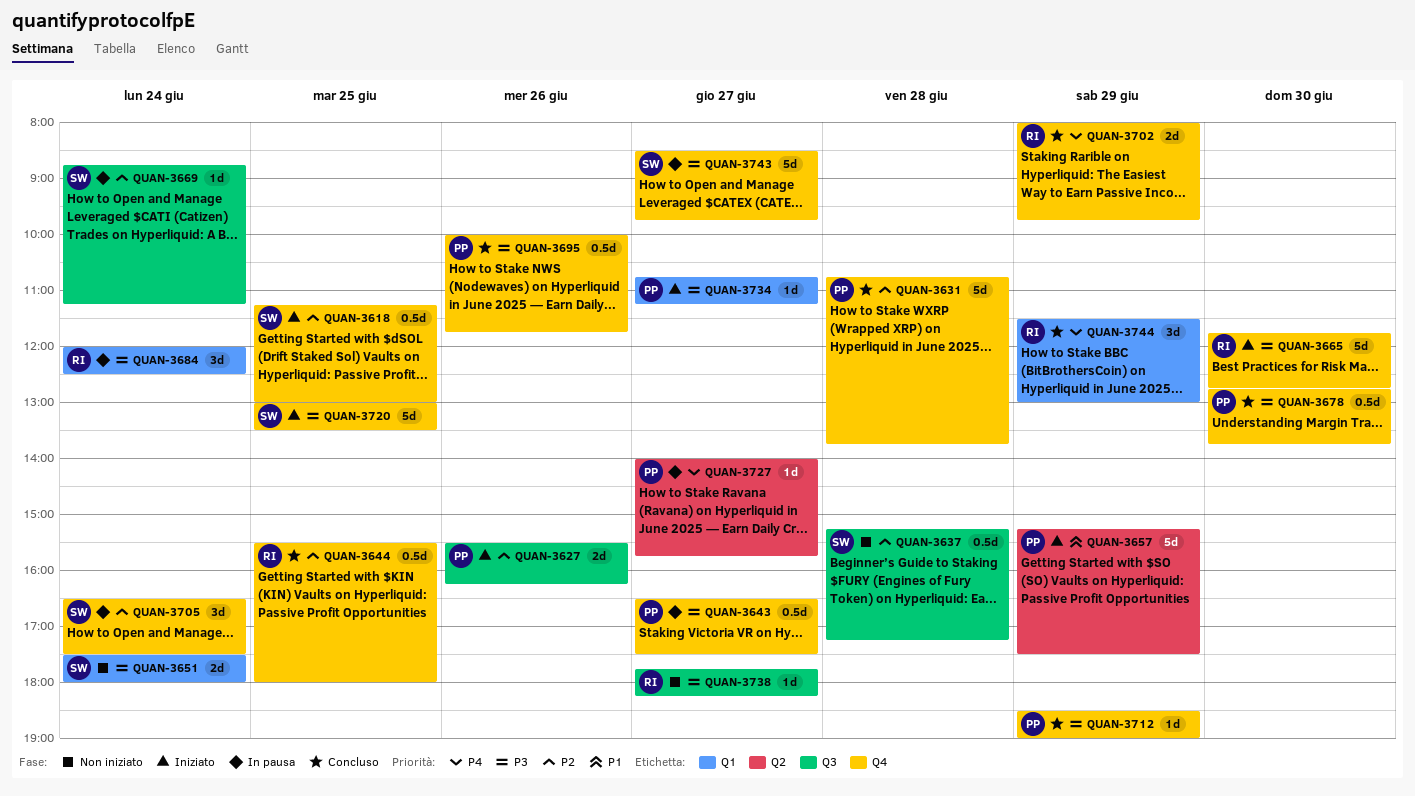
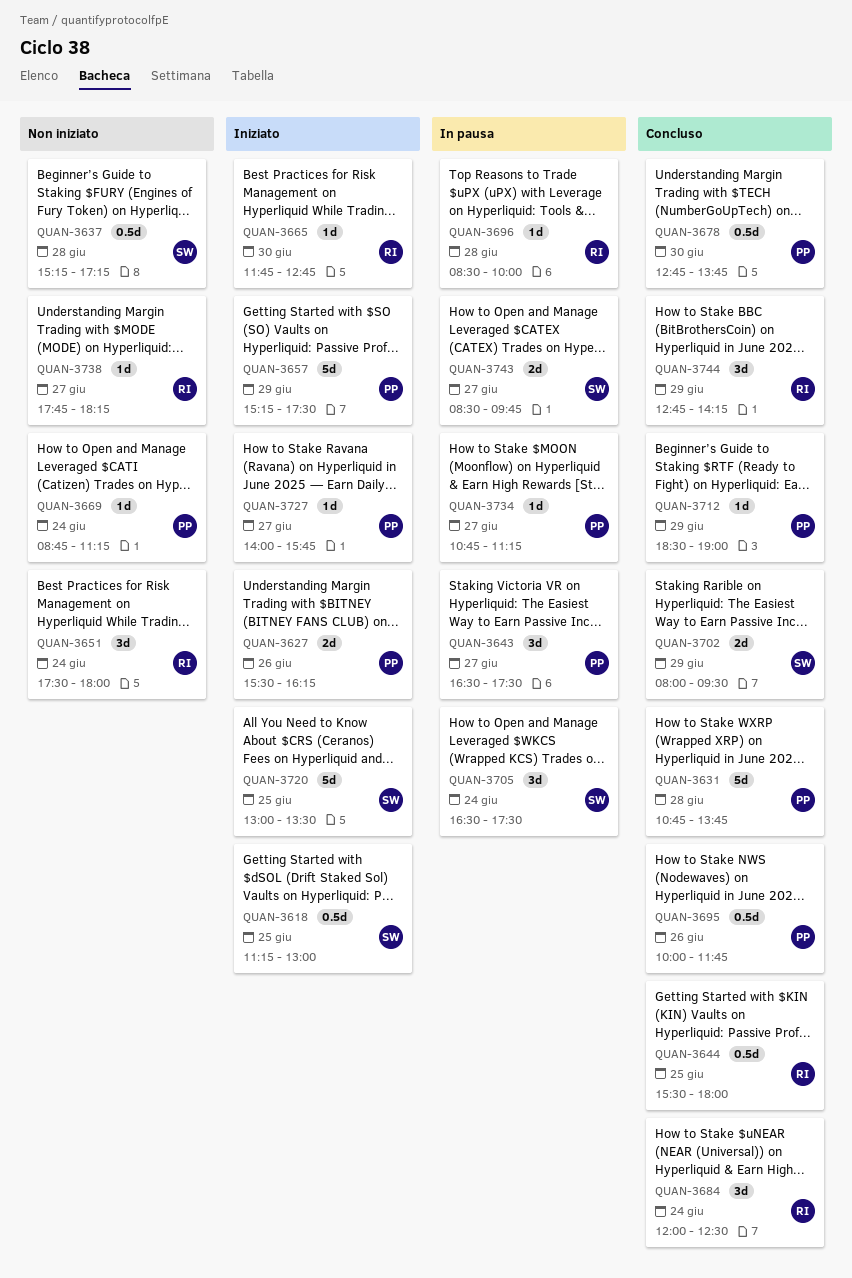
QUAN-3643, estimate: 0.5d -> 3d
QUAN-3651, owner: SW -> RI
QUAN-3651, estimate: 2d -> 3d
QUAN-3665, estimate: 5d -> 1d
QUAN-3669, status: In pausa -> Non iniziato
QUAN-3669, owner: SW -> PP
QUAN-3684, status: In pausa -> Concluso
QUAN-3696: none -> present
QUAN-3702, owner: RI -> SW
QUAN-3702, ends: 09:45 -> 09:30
QUAN-3727, status: In pausa -> Iniziato
QUAN-3734, status: Iniziato -> In pausa
QUAN-3743, estimate: 5d -> 2d
QUAN-3744, begins: 11:30 -> 12:45
QUAN-3744, ends: 13:00 -> 14:15

